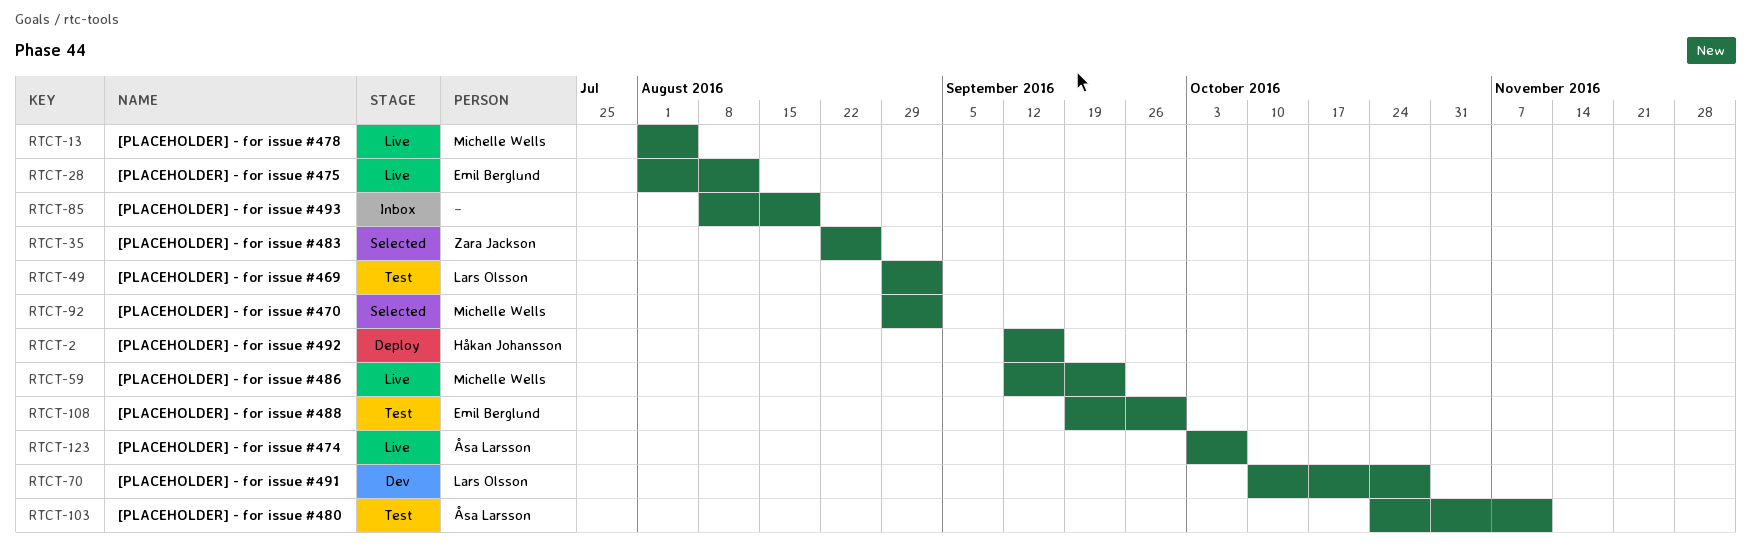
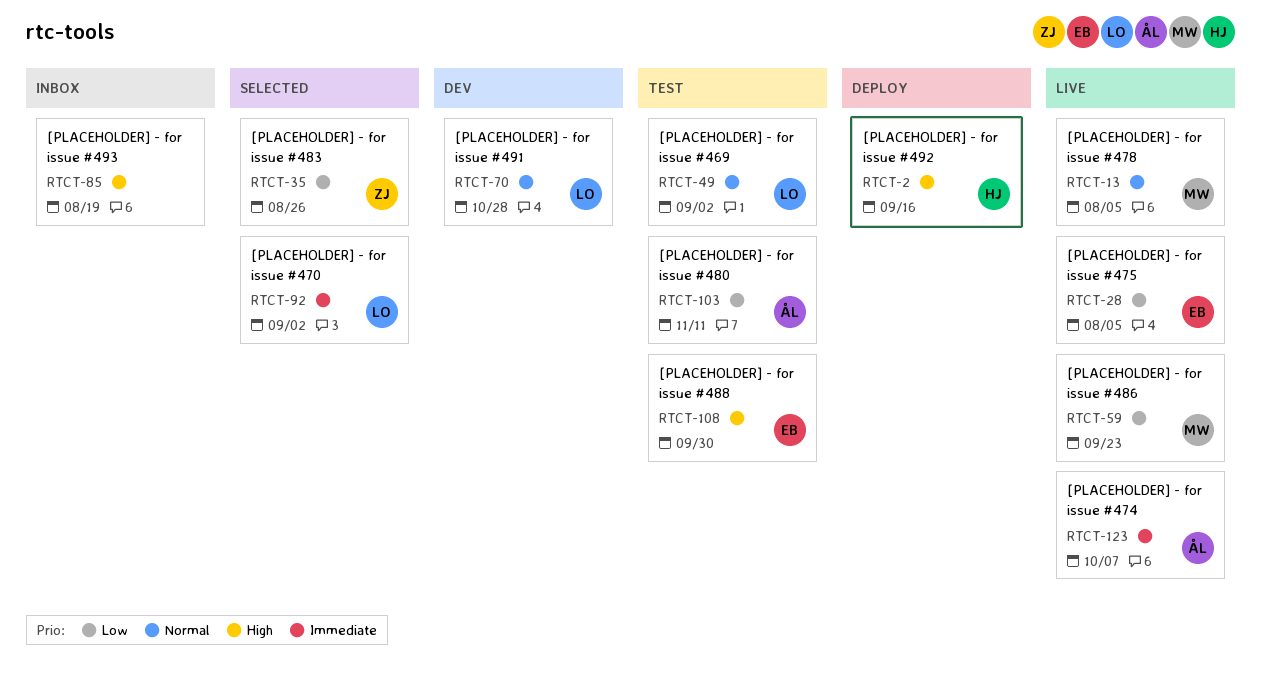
RTCT-28, due: Aug 12 -> Aug 5
RTCT-92, owner: Michelle Wells -> Lars Olsson

